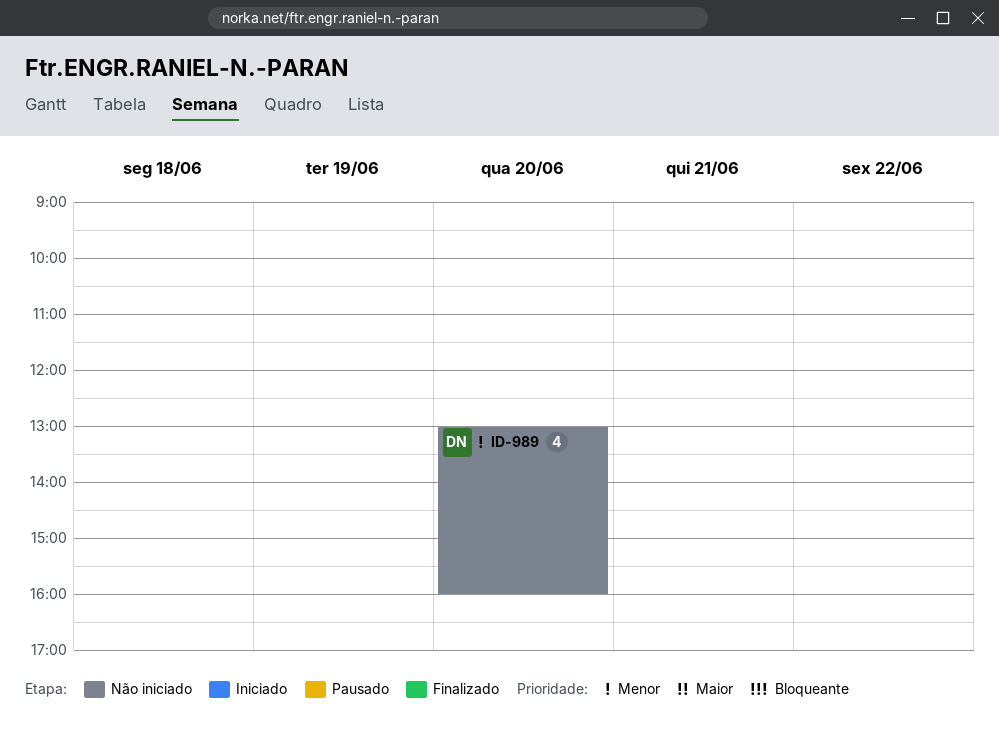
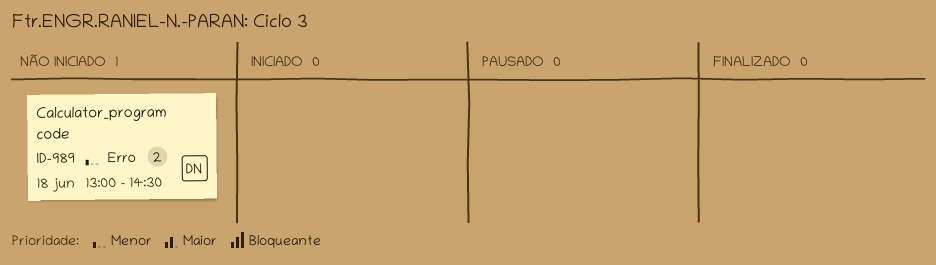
ID-989, estimate: 4 -> 2
ID-989, day: Jun 20 -> Jun 18
ID-989, ends: 16:00 -> 14:30

